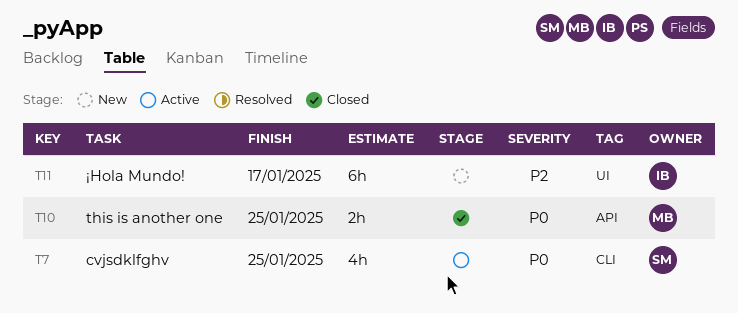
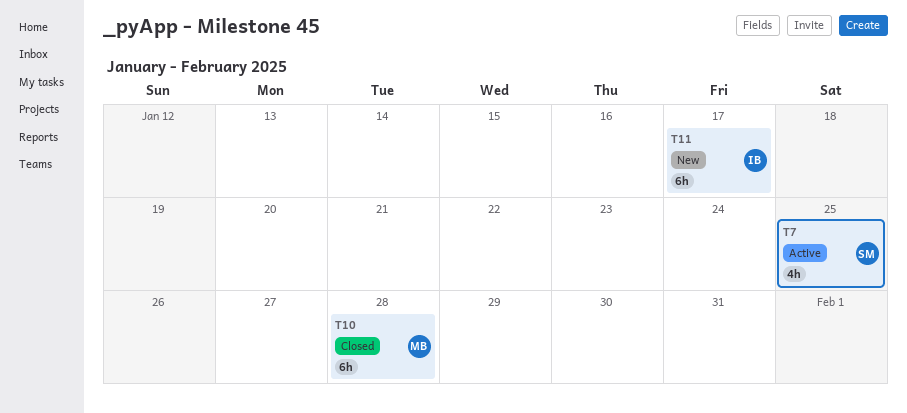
T10, estimate: 2h -> 6h
T10, due: Jan 25 -> Jan 28

